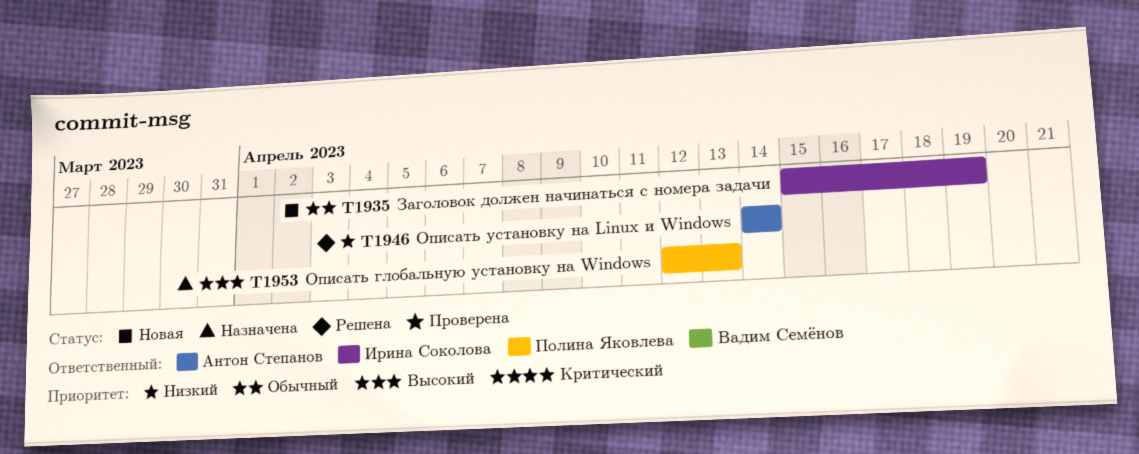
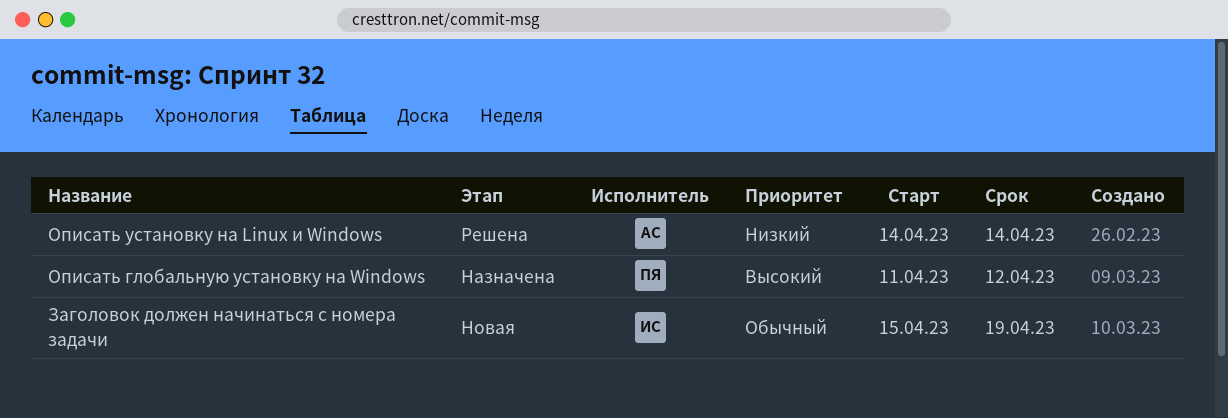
Описать глобальную установку на Windows, start: Apr 12 -> Apr 11
Описать глобальную установку на Windows, due: Apr 13 -> Apr 12

